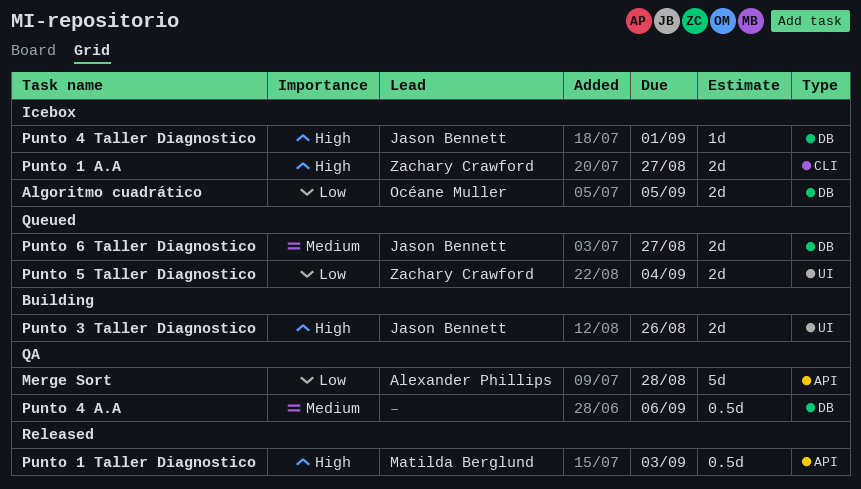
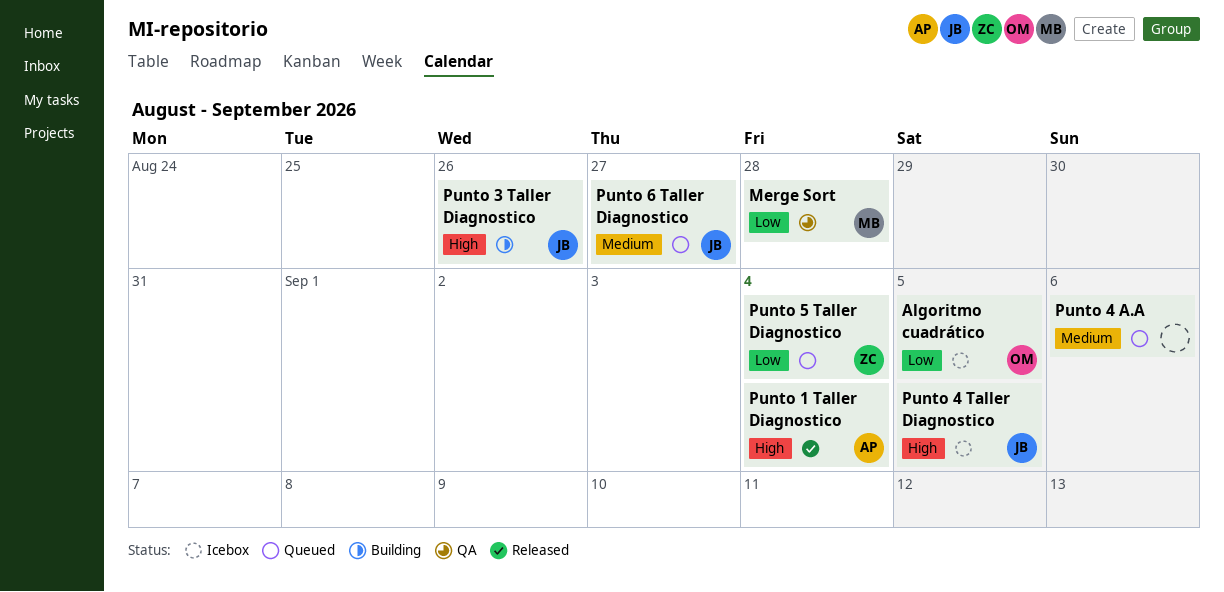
Merge Sort, owner: Alexander Phillips -> Matilda Berglund
Punto 1 A.A: present -> none
Punto 1 Taller Diagnostico, owner: Matilda Berglund -> Alexander Phillips
Punto 1 Taller Diagnostico, due: Sep 3 -> Sep 4
Punto 4 A.A, status: QA -> Queued
Punto 4 Taller Diagnostico, due: Sep 1 -> Sep 5

